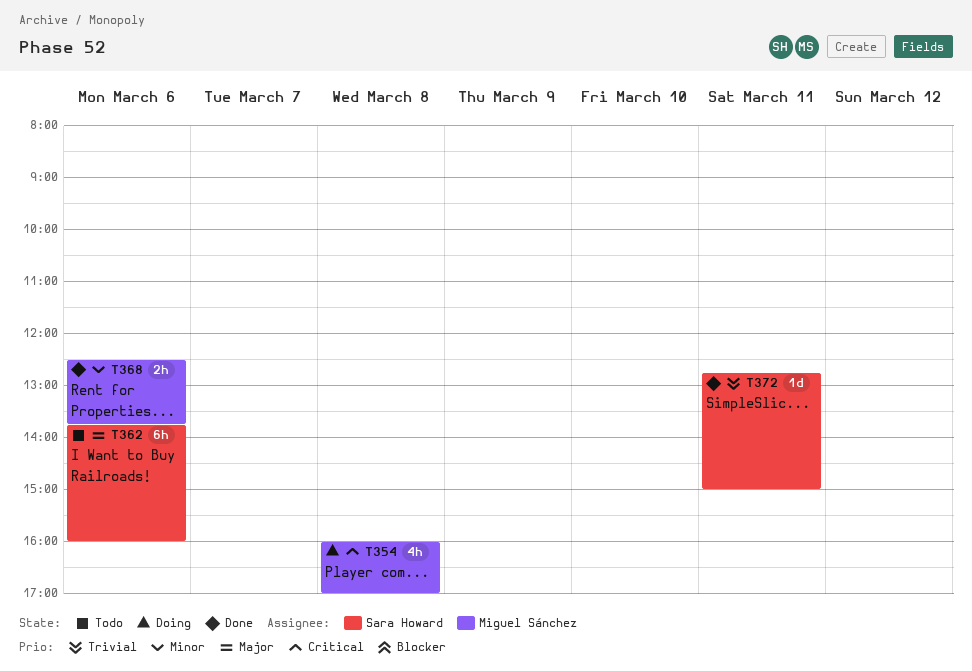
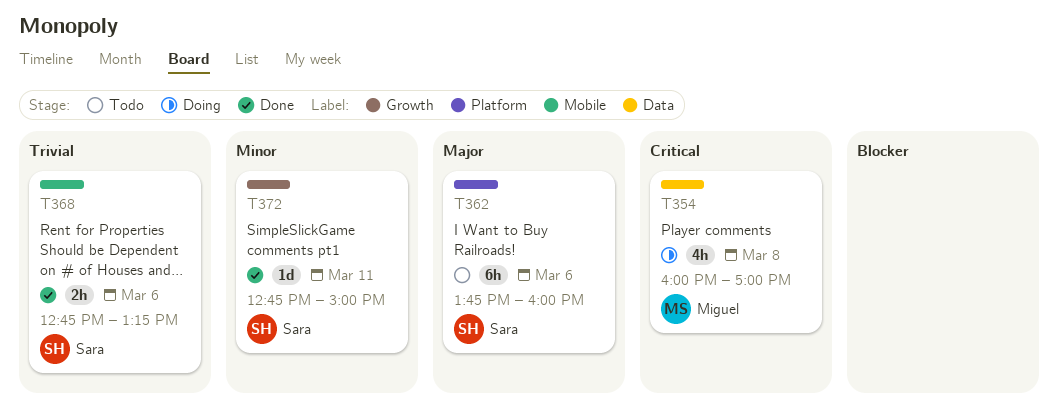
T368, owner: Miguel Sánchez -> Sara Howard
T368, priority: Minor -> Trivial
T368, begins: 12:30 -> 12:45
T368, ends: 13:45 -> 13:15
T372, priority: Trivial -> Minor

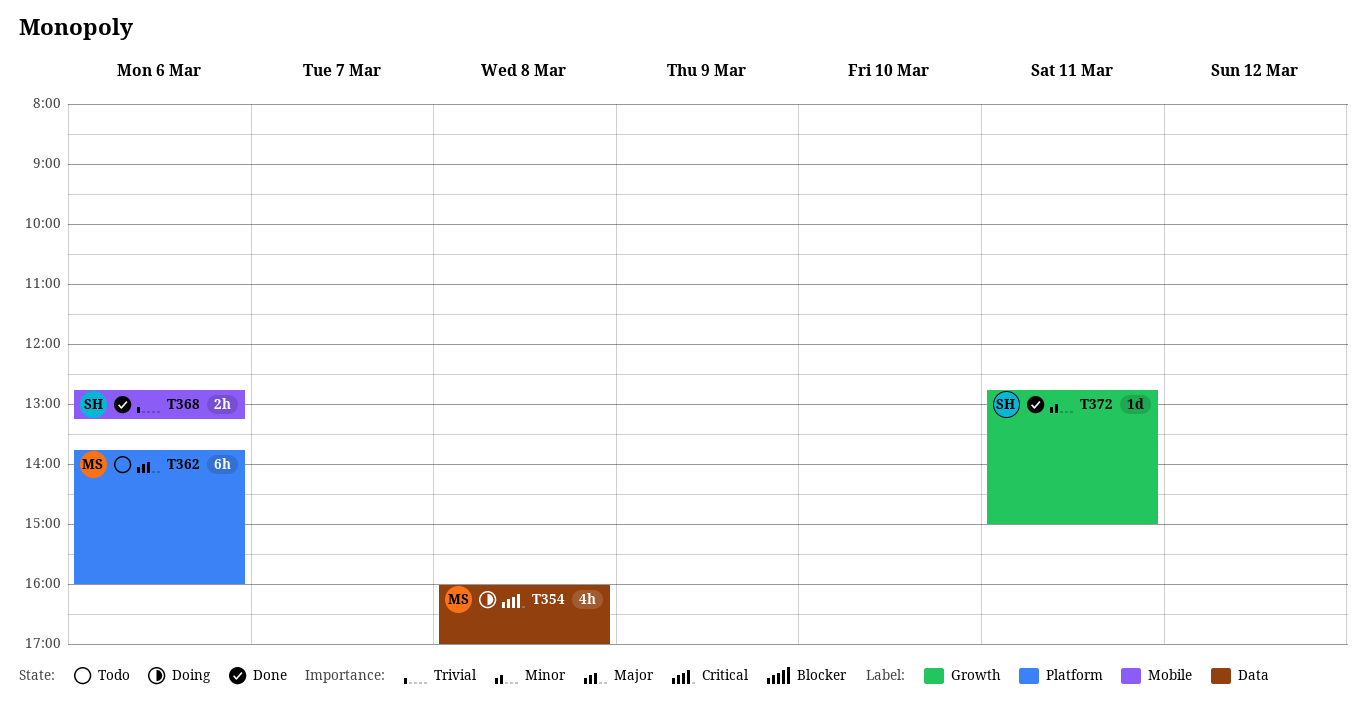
T362, owner: Sara -> Miguel

